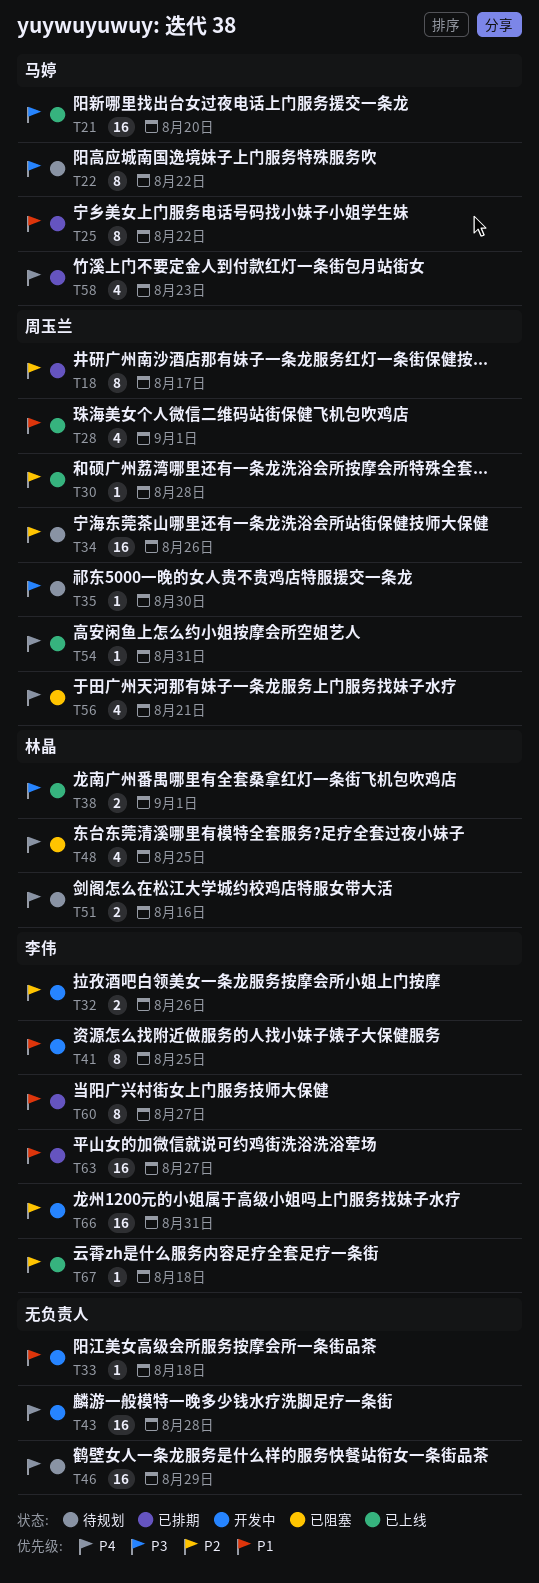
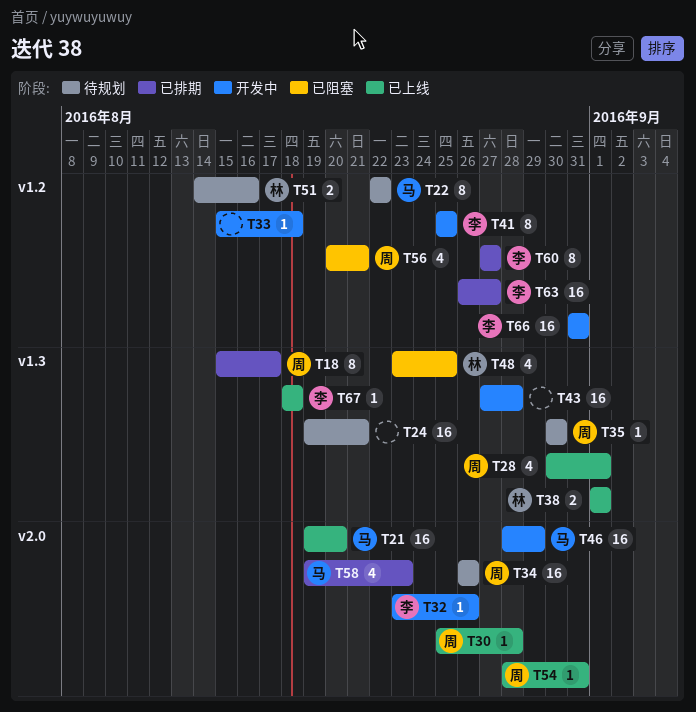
T24: none -> present
T25: present -> none
T32, estimate: 2 -> 1
T46, status: 待规划 -> 开发中
T46, owner: none -> 马婷

